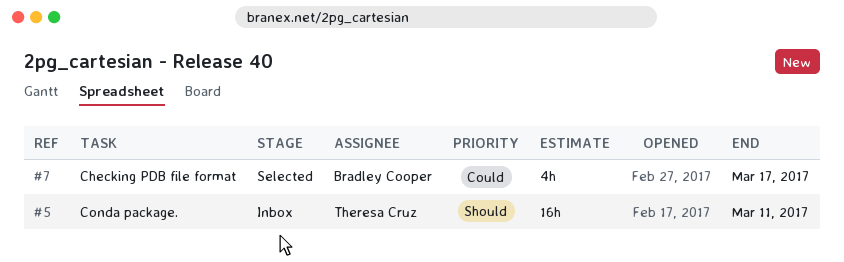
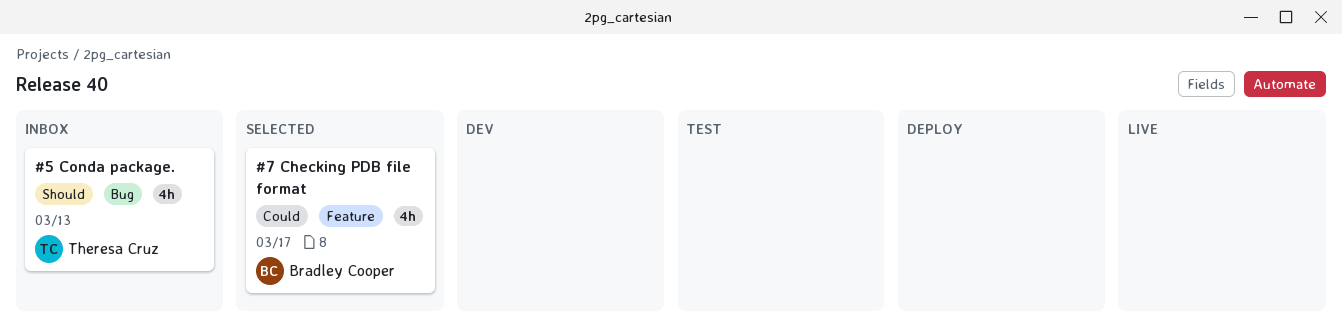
#5, estimate: 16h -> 4h
#5, due: Mar 11 -> Mar 13

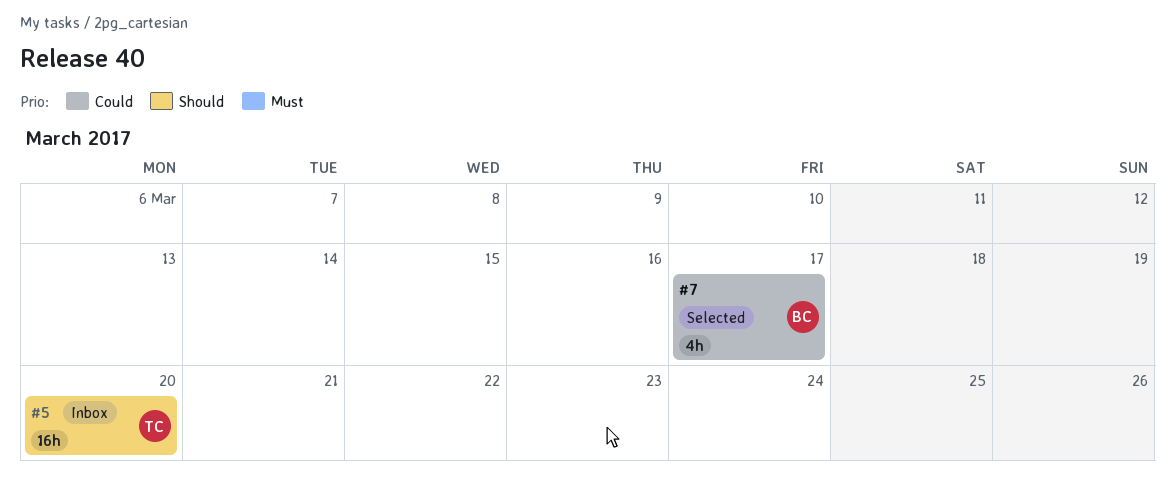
#5, estimate: 4h -> 16h
#5, due: Mar 13 -> Mar 20

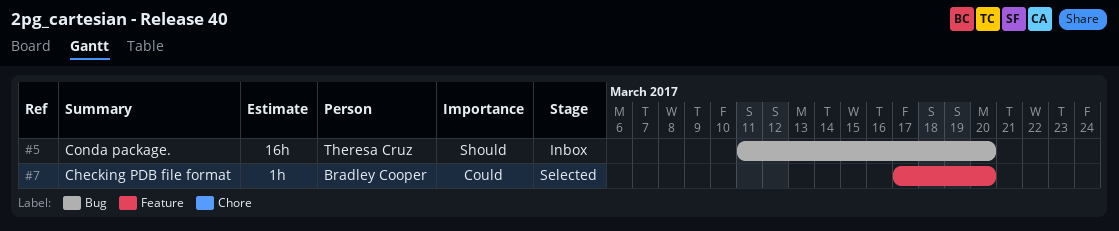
#7, estimate: 4h -> 1h
#7, due: Mar 17 -> Mar 20

